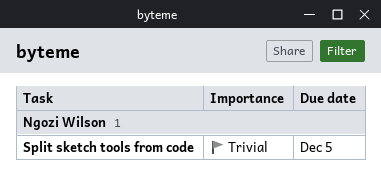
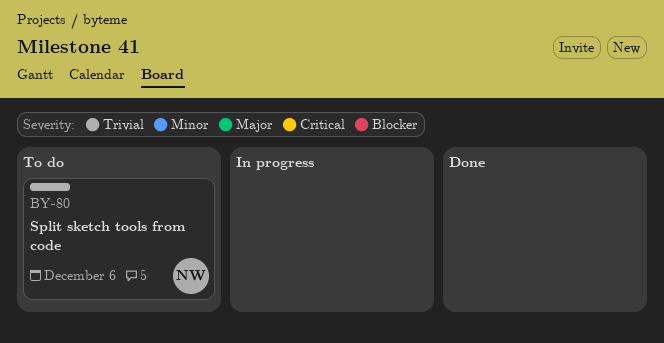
Split sketch tools from code, due: Dec 5 -> Dec 6

